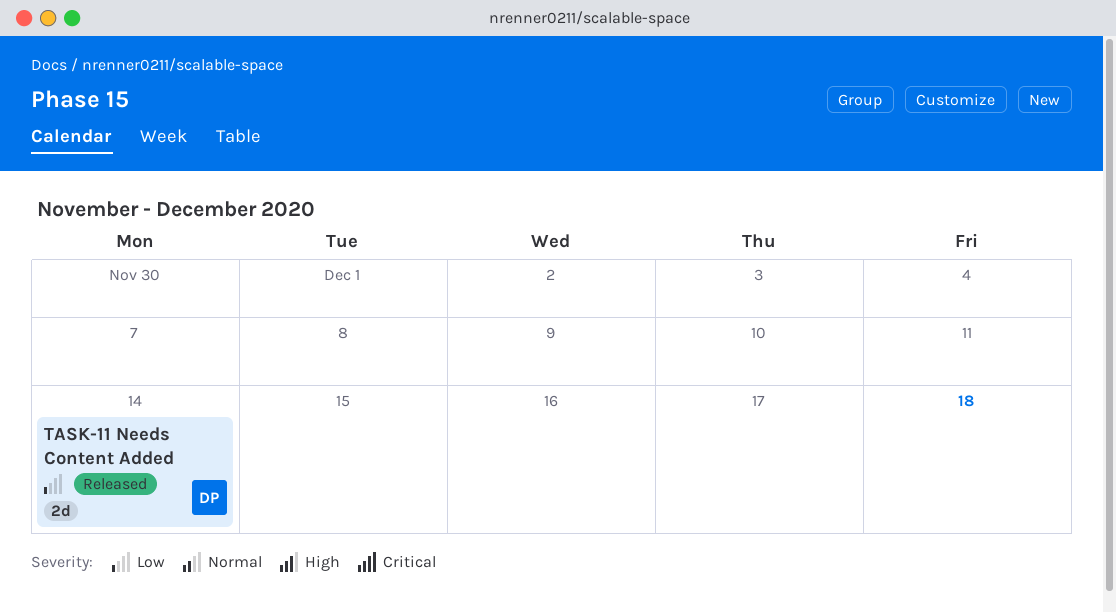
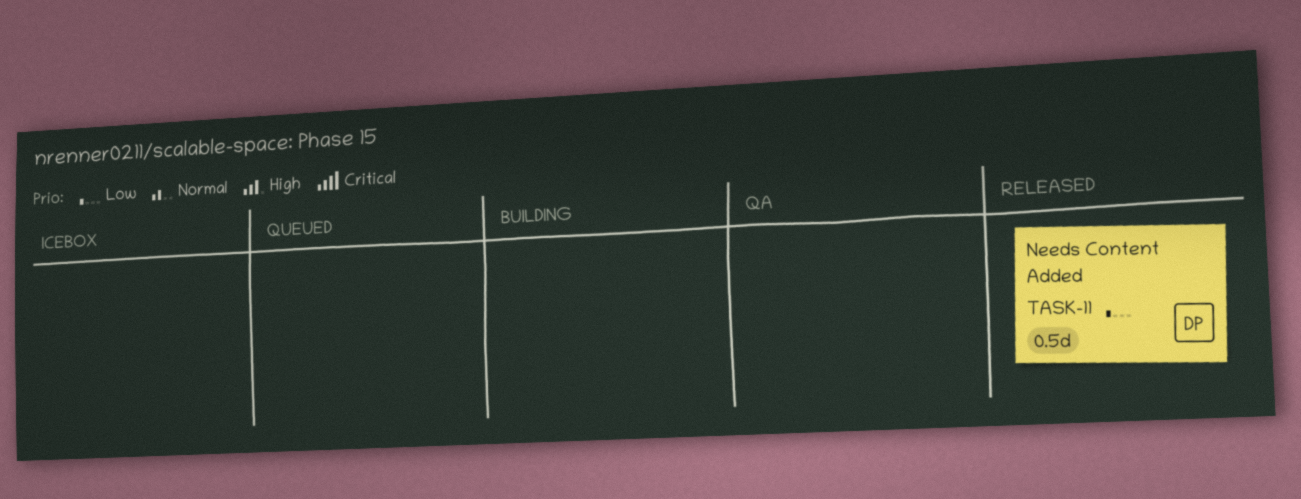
TASK-11, estimate: 2d -> 0.5d

